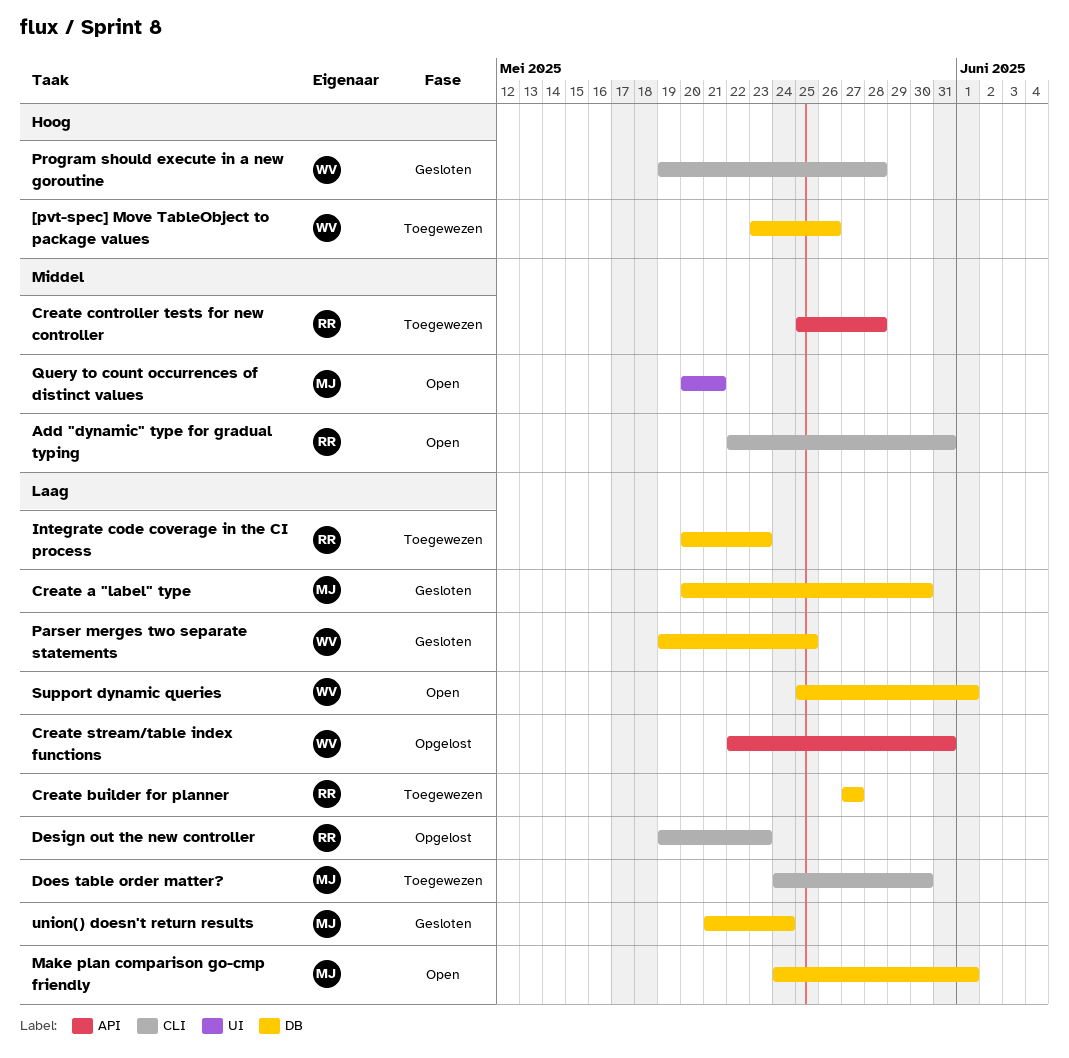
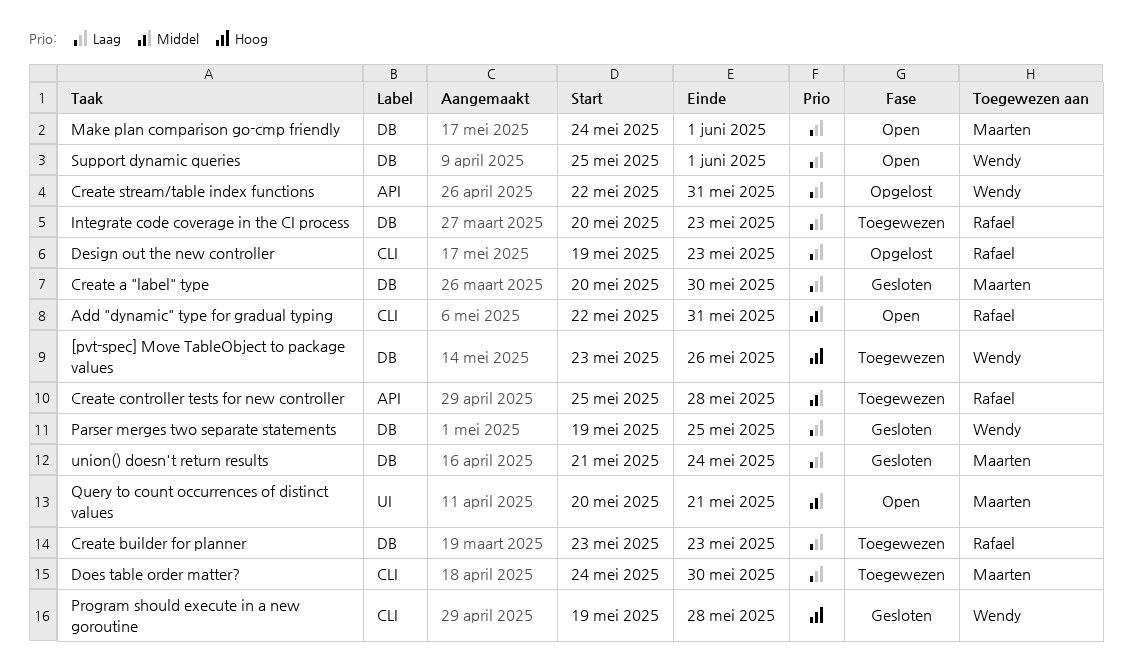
Create builder for planner, start: May 27 -> May 23
Create builder for planner, due: May 27 -> May 23

